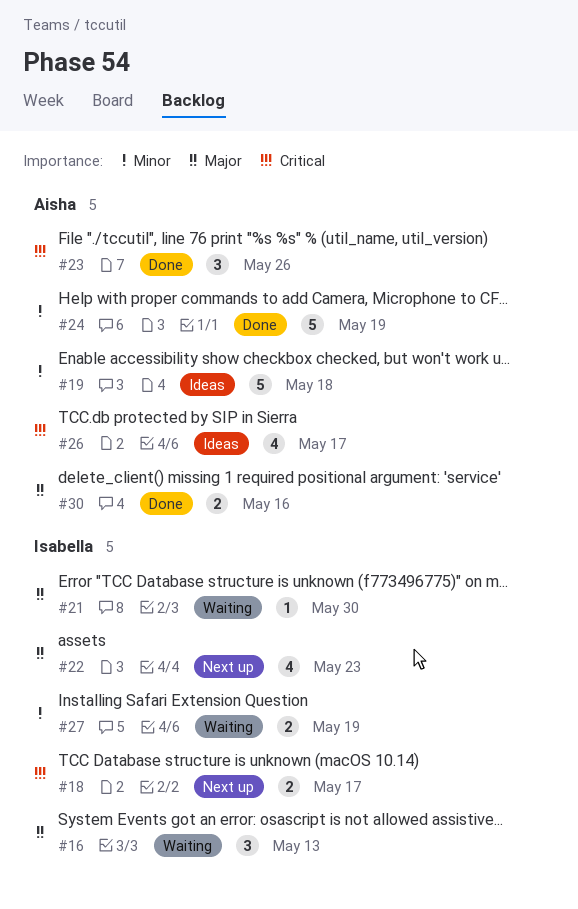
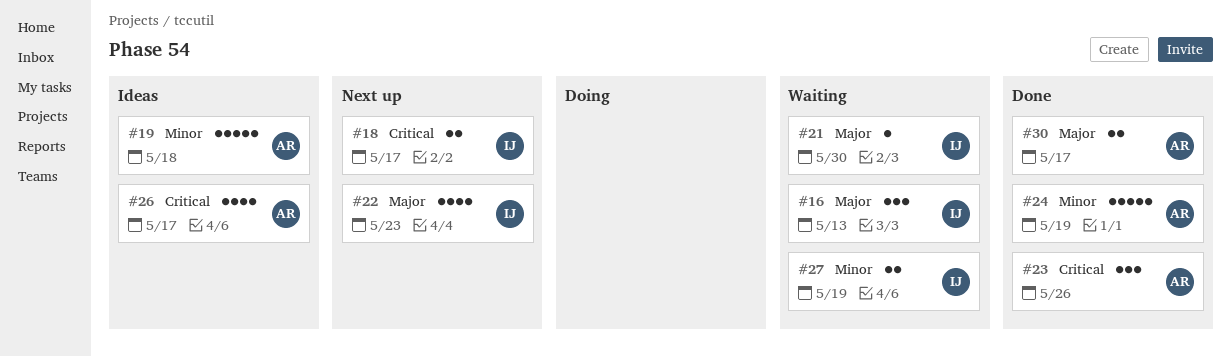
#30, due: May 16 -> May 17

